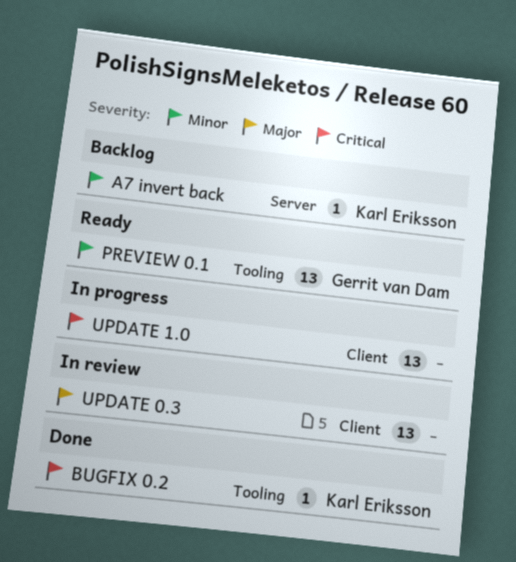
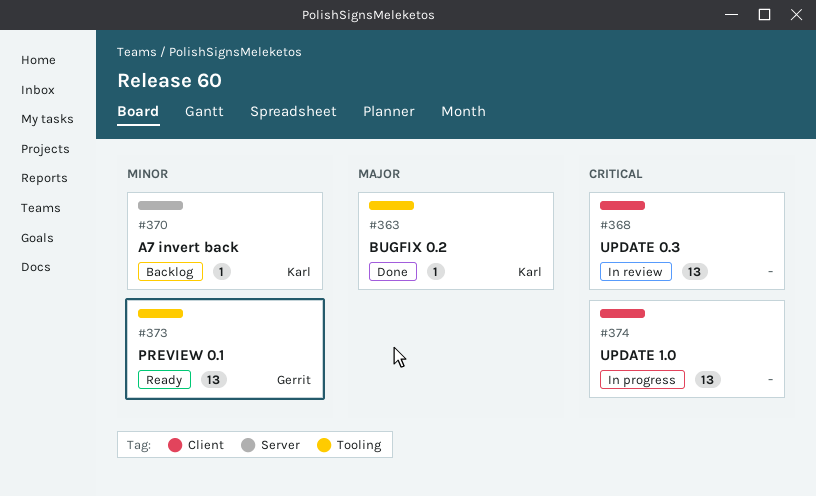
BUGFIX 0.2, priority: Critical -> Major
UPDATE 0.3, priority: Major -> Critical

